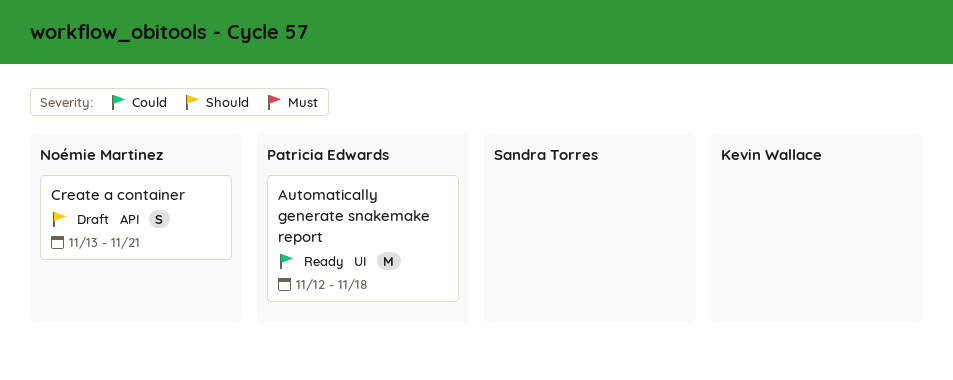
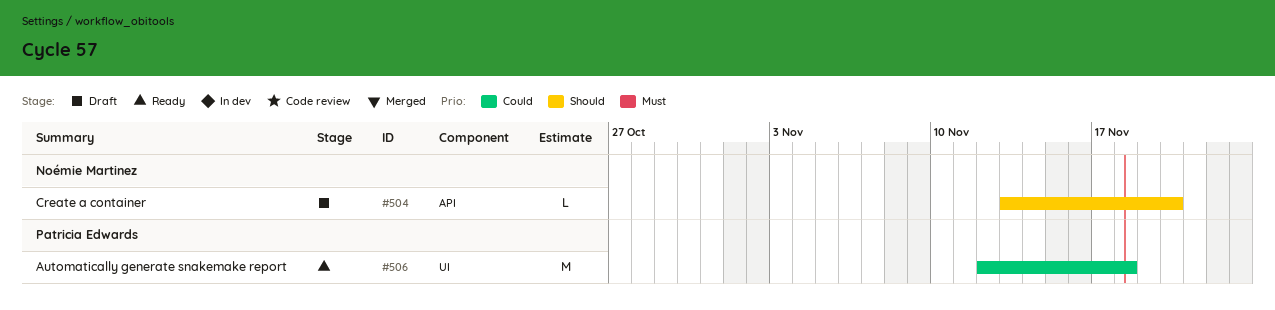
Create a container, estimate: S -> L
Create a container, due: Nov 21 -> Nov 20

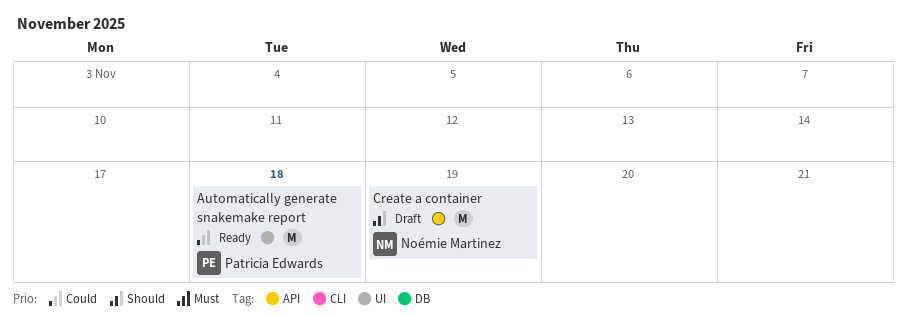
Create a container, estimate: L -> M
Create a container, due: Nov 20 -> Nov 19

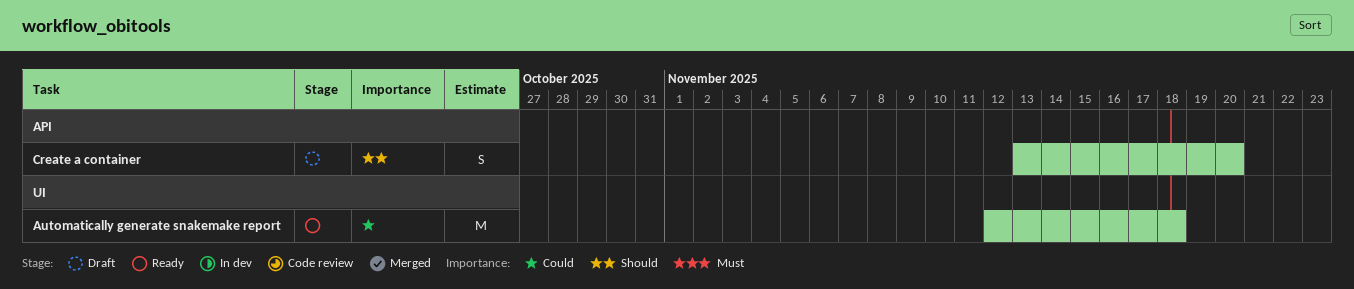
Create a container, estimate: M -> S
Create a container, due: Nov 19 -> Nov 20

